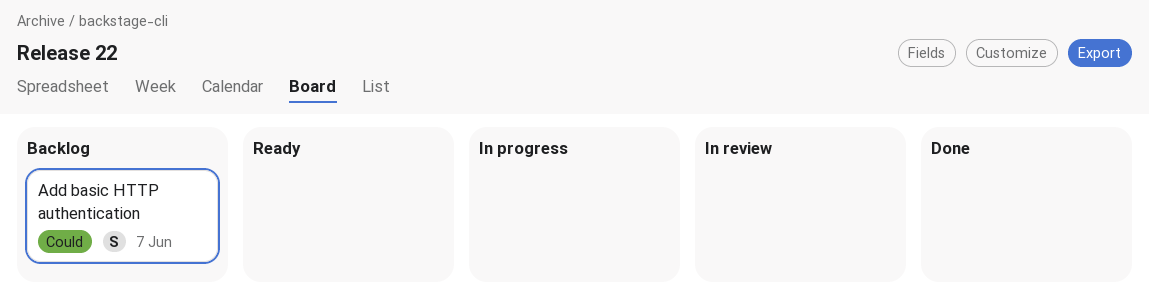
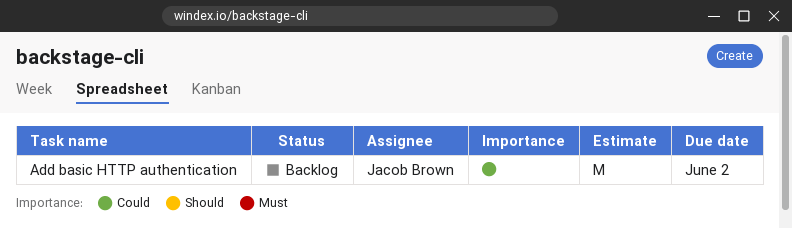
Add basic HTTP authentication, estimate: S -> M
Add basic HTTP authentication, due: Jun 7 -> Jun 2

